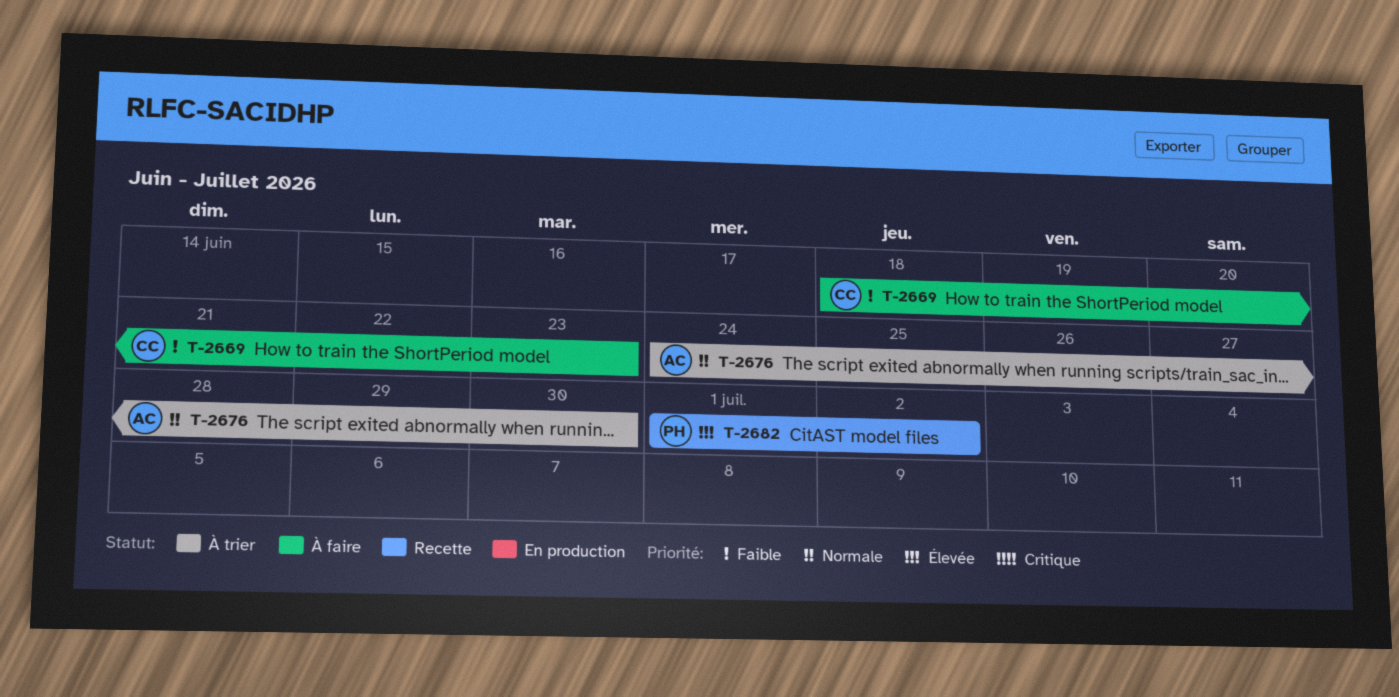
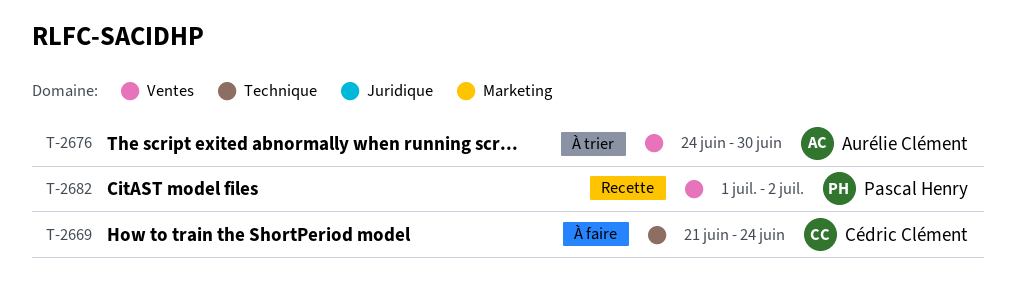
T-2669, start: Jun 18 -> Jun 21
T-2669, due: Jun 23 -> Jun 24

